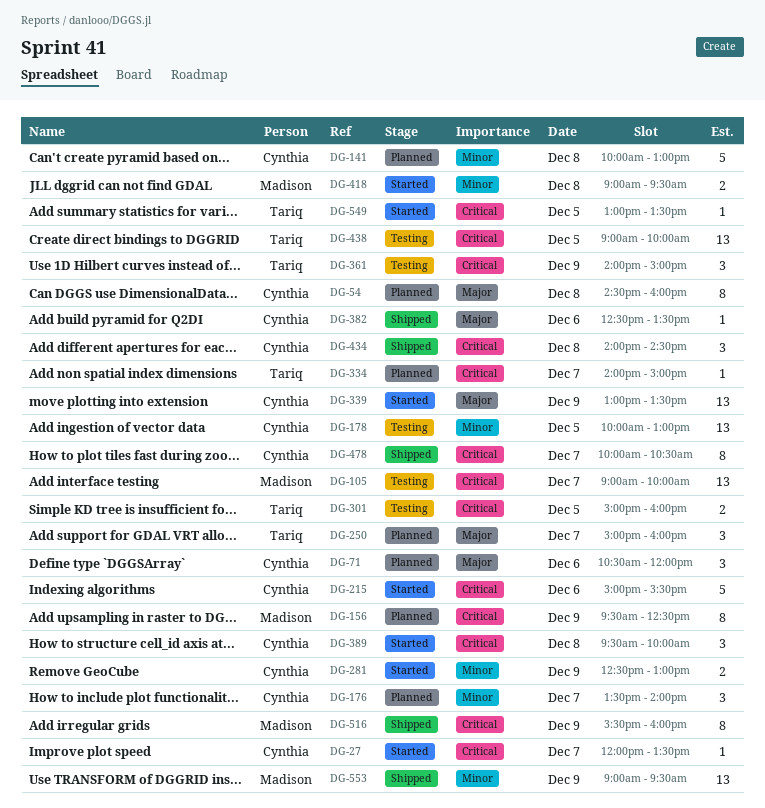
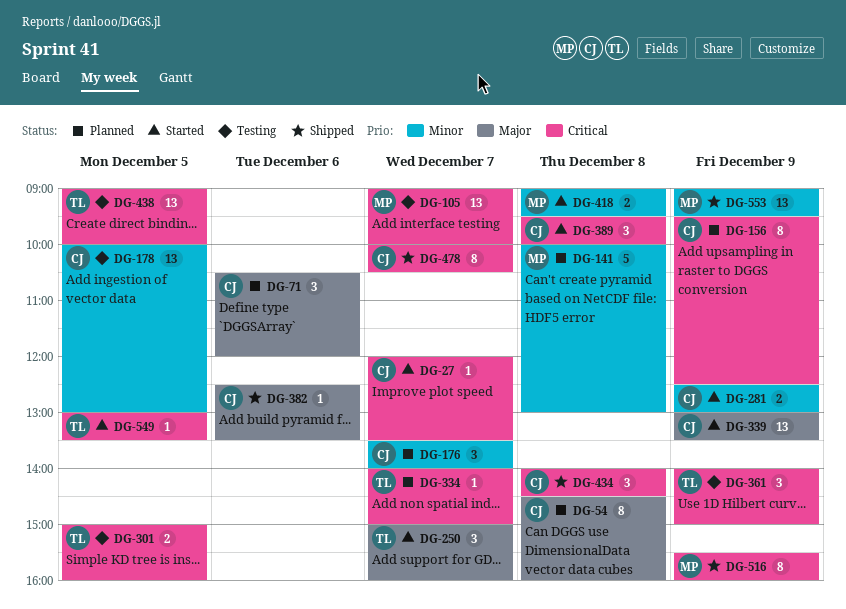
DG-141, owner: Cynthia -> Madison
DG-156, owner: Madison -> Cynthia
DG-215: present -> none
DG-250, status: Planned -> Started

